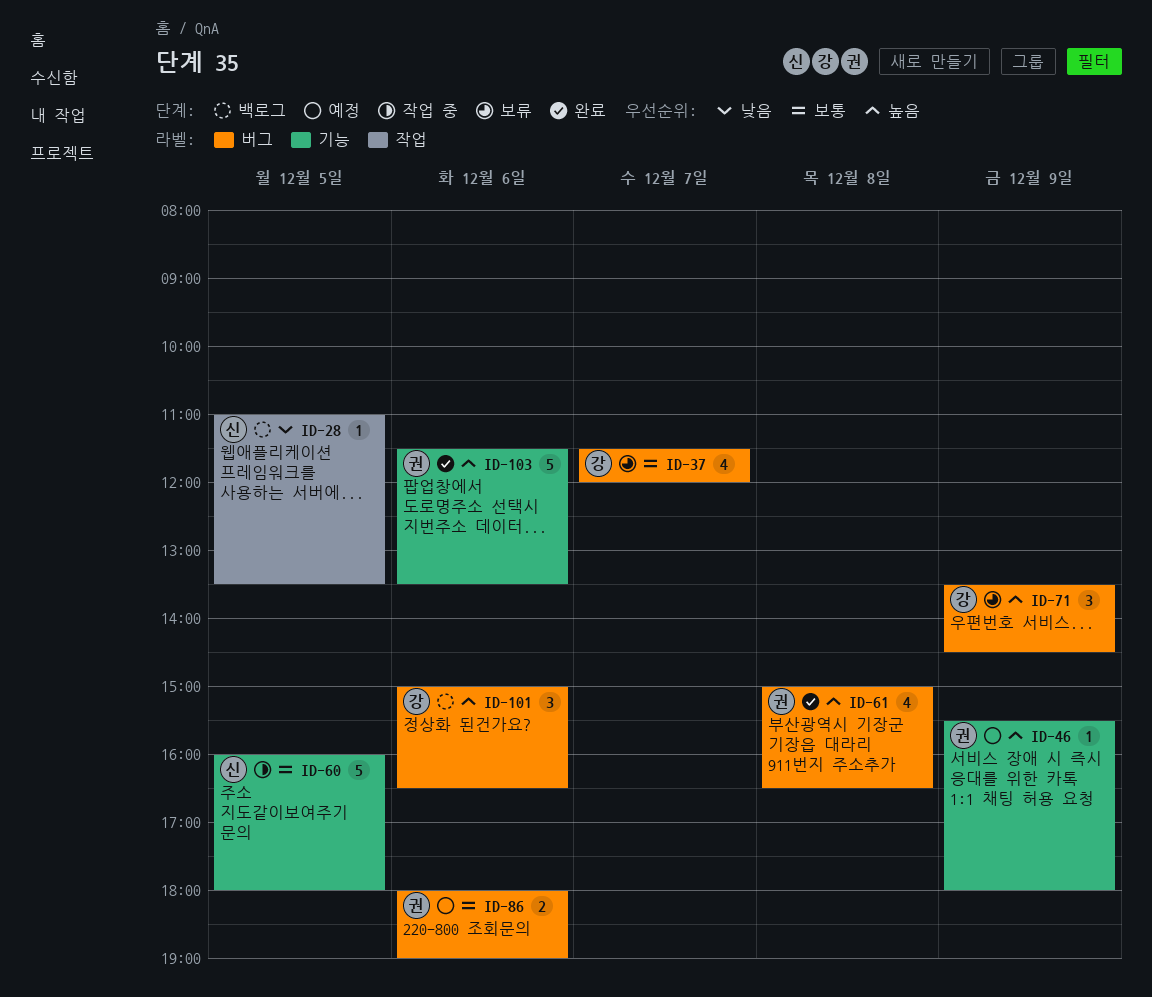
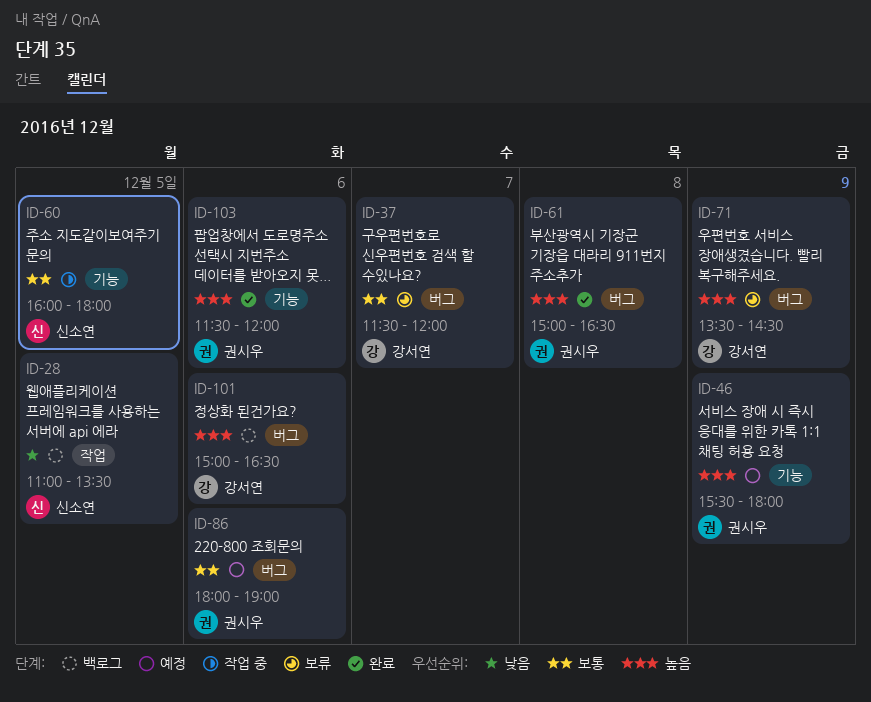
ID-103, ends: 13:30 -> 12:00

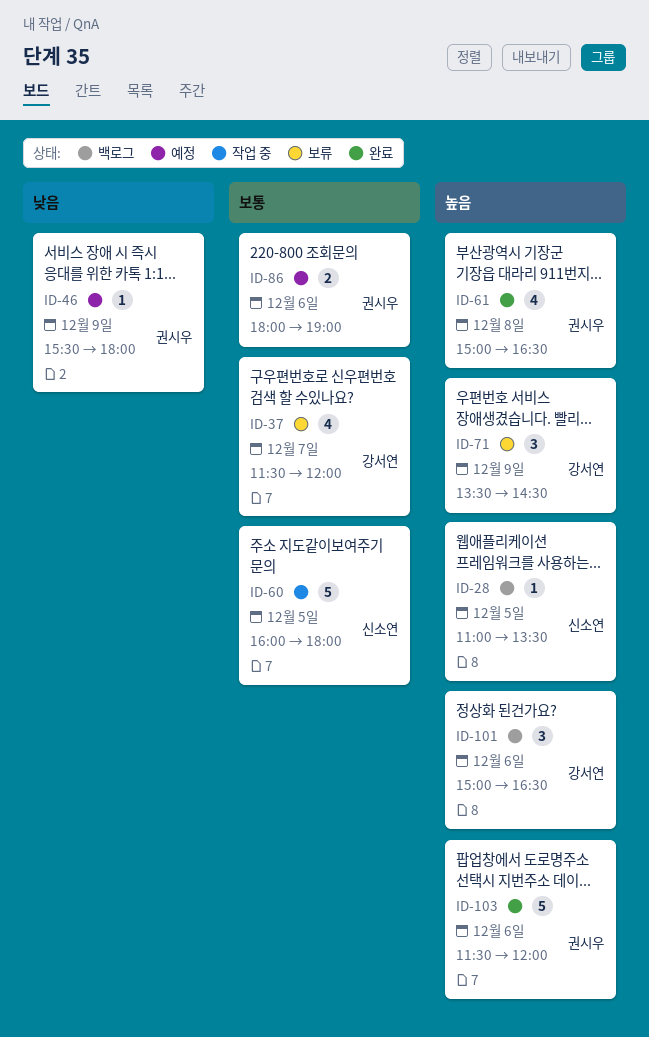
ID-28, priority: 낮음 -> 높음
ID-46, priority: 높음 -> 낮음

